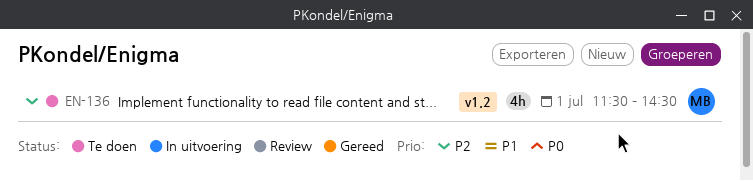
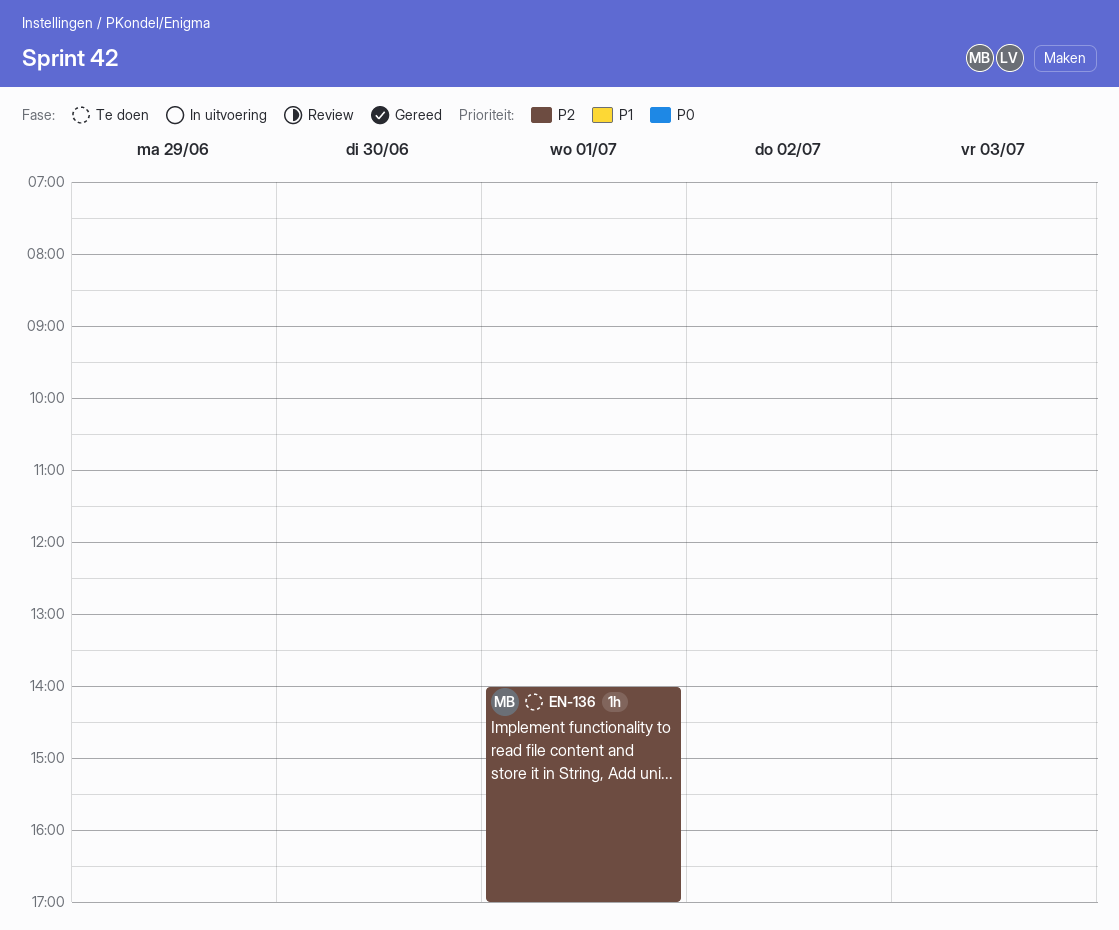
EN-136, estimate: 4h -> 1h
EN-136, begins: 11:30 -> 14:00
EN-136, ends: 14:30 -> 17:00

